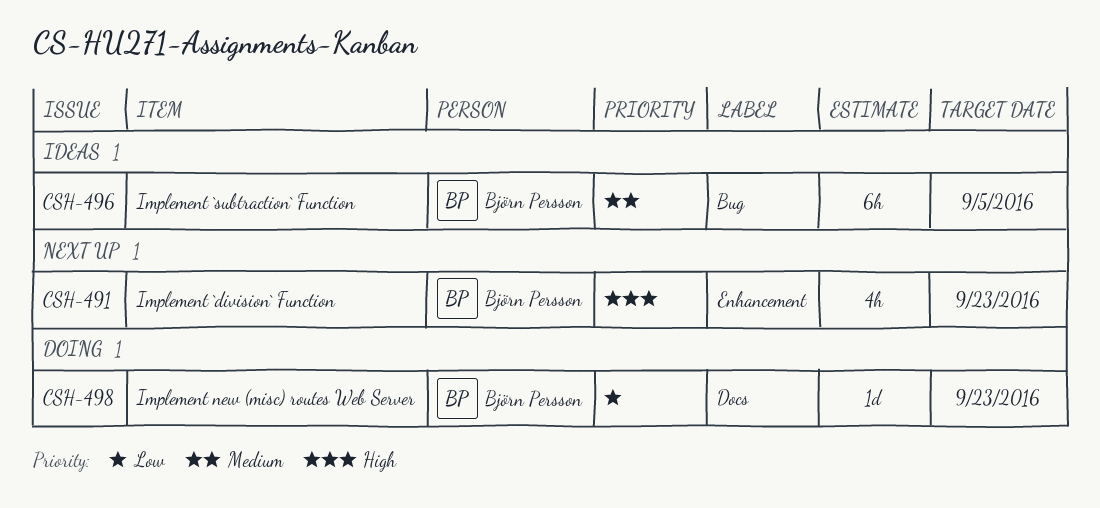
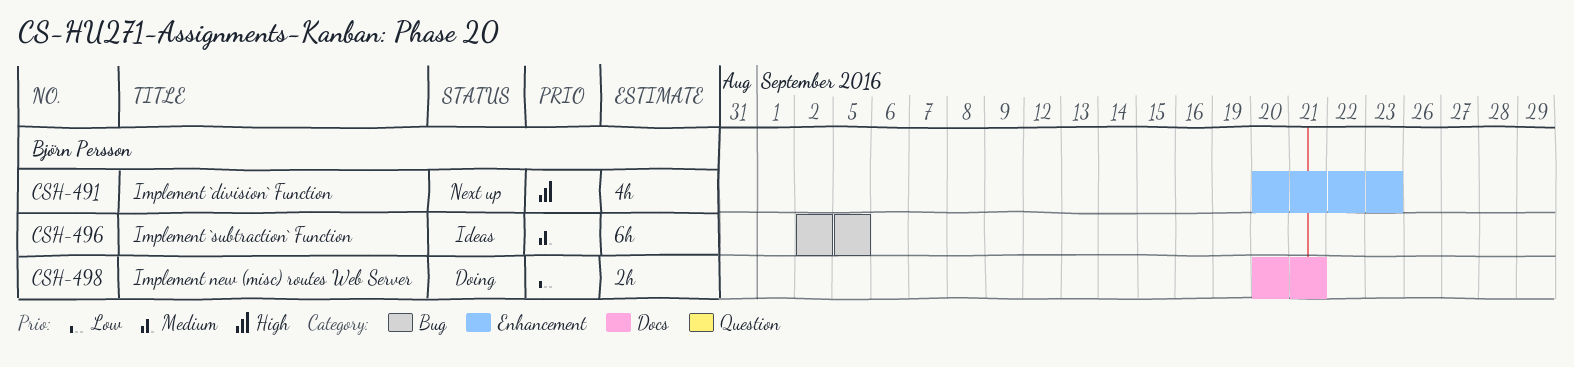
CSH-498, estimate: 1d -> 2h
CSH-498, due: Sep 23 -> Sep 21

